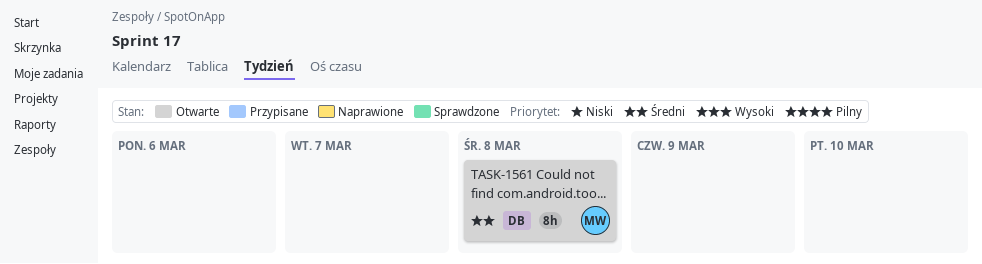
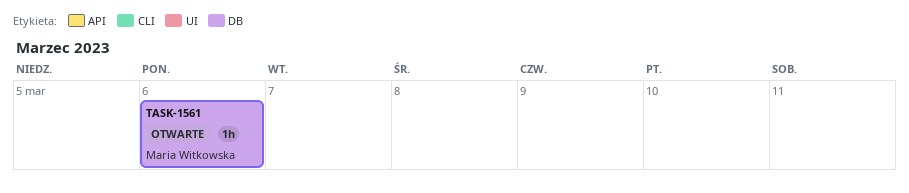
TASK-1561, estimate: 8h -> 1h
TASK-1561, due: Mar 8 -> Mar 6

